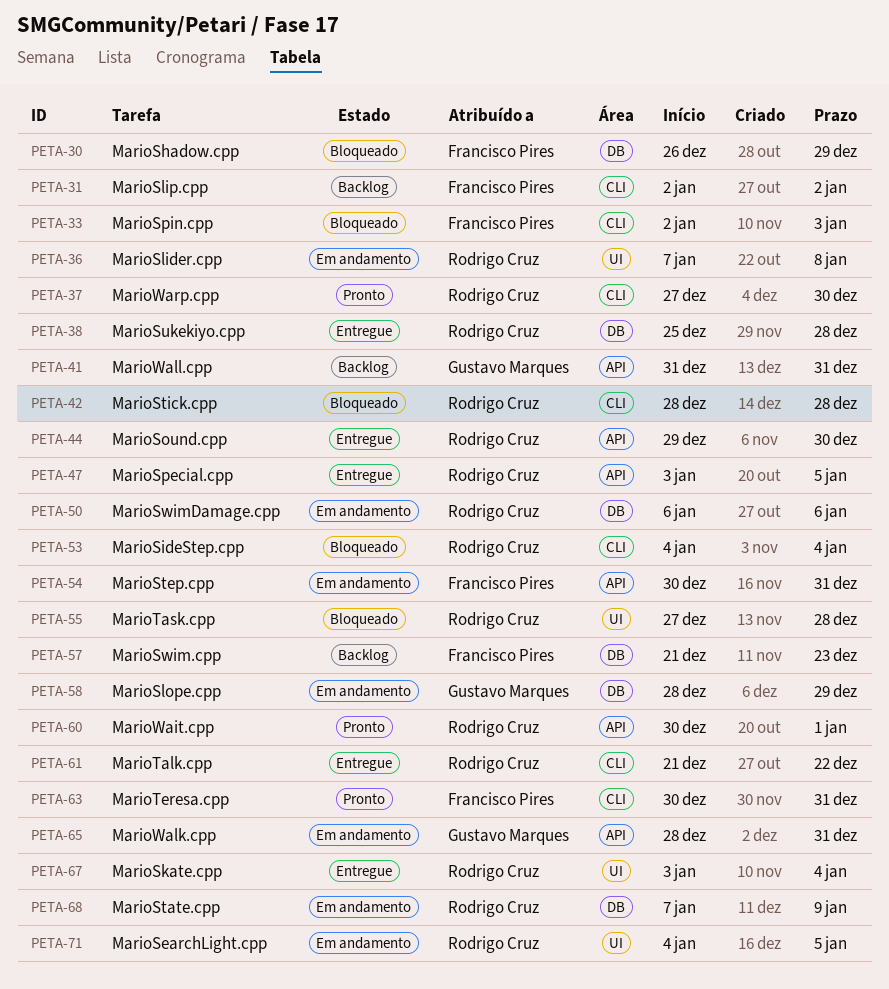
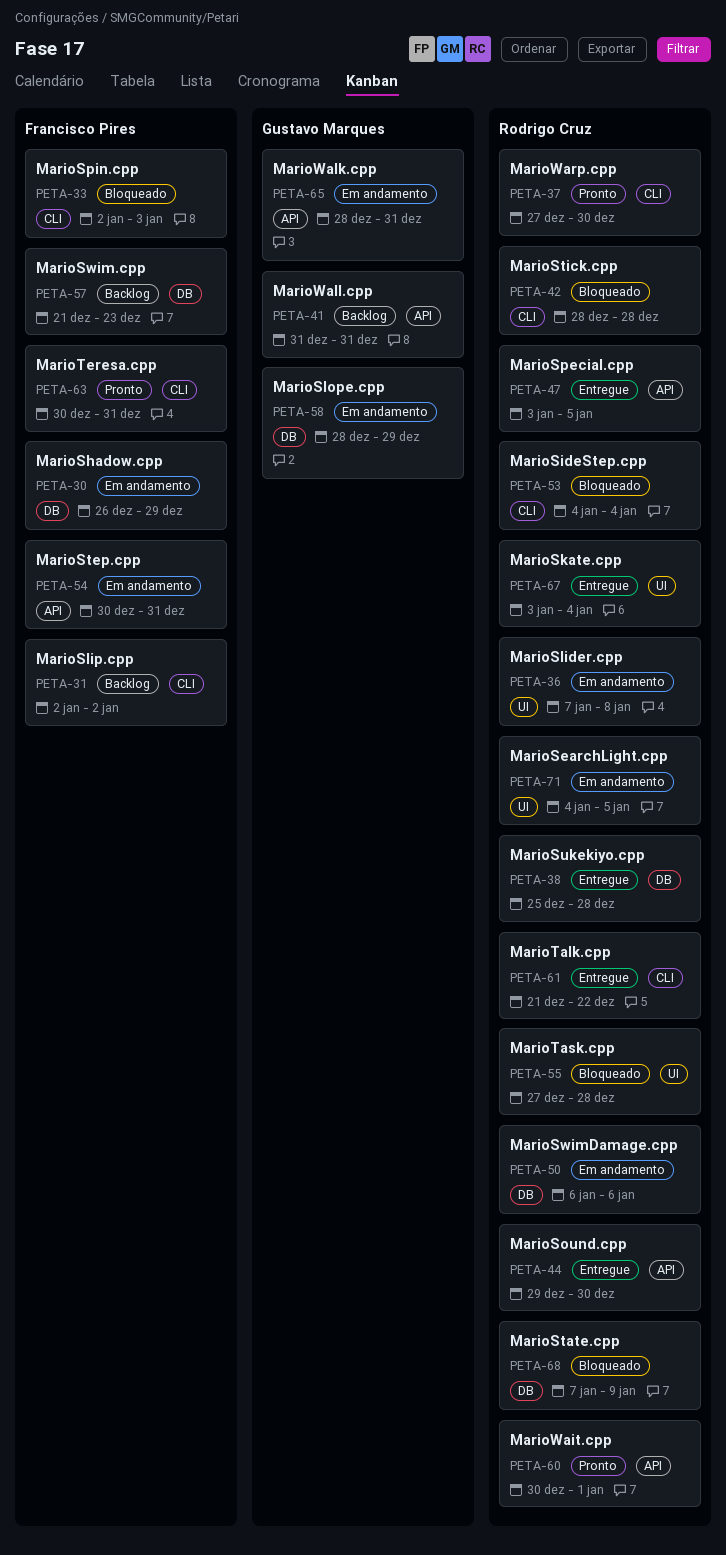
PETA-30, status: Bloqueado -> Em andamento
PETA-68, status: Em andamento -> Bloqueado

